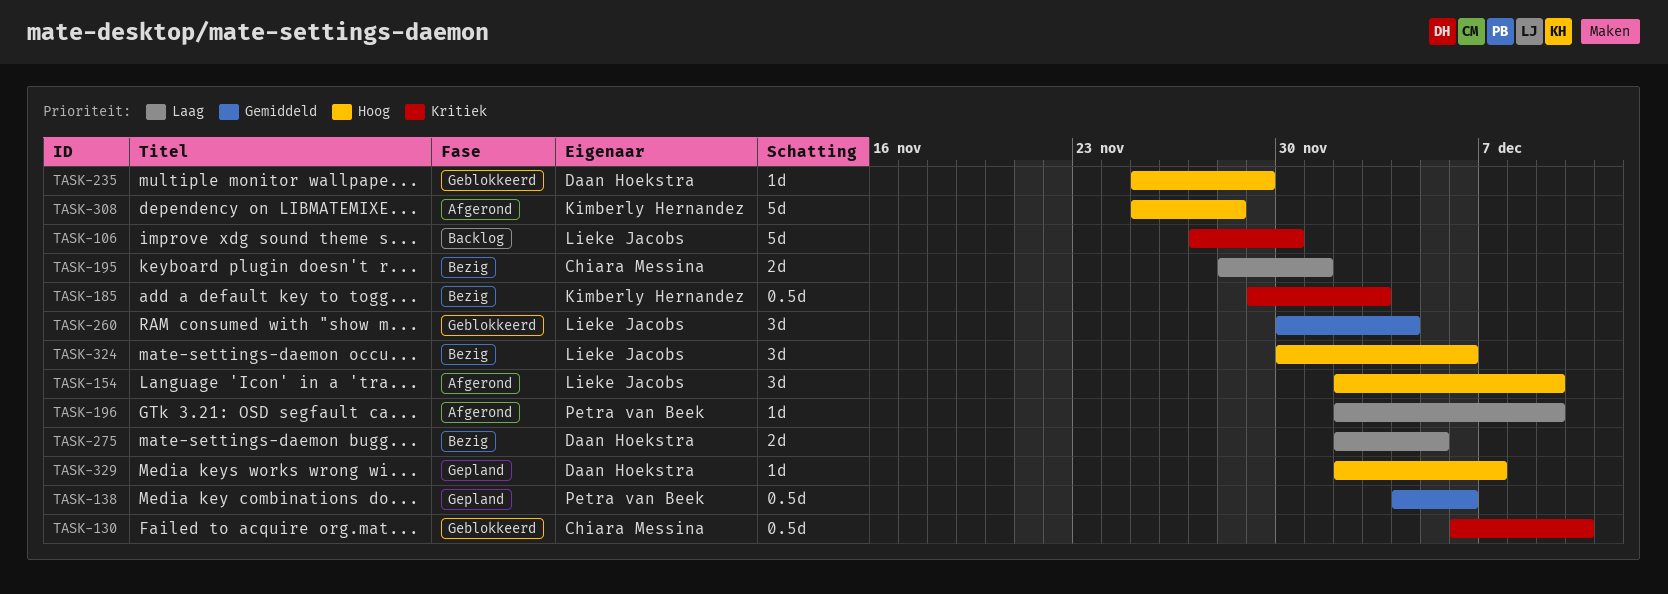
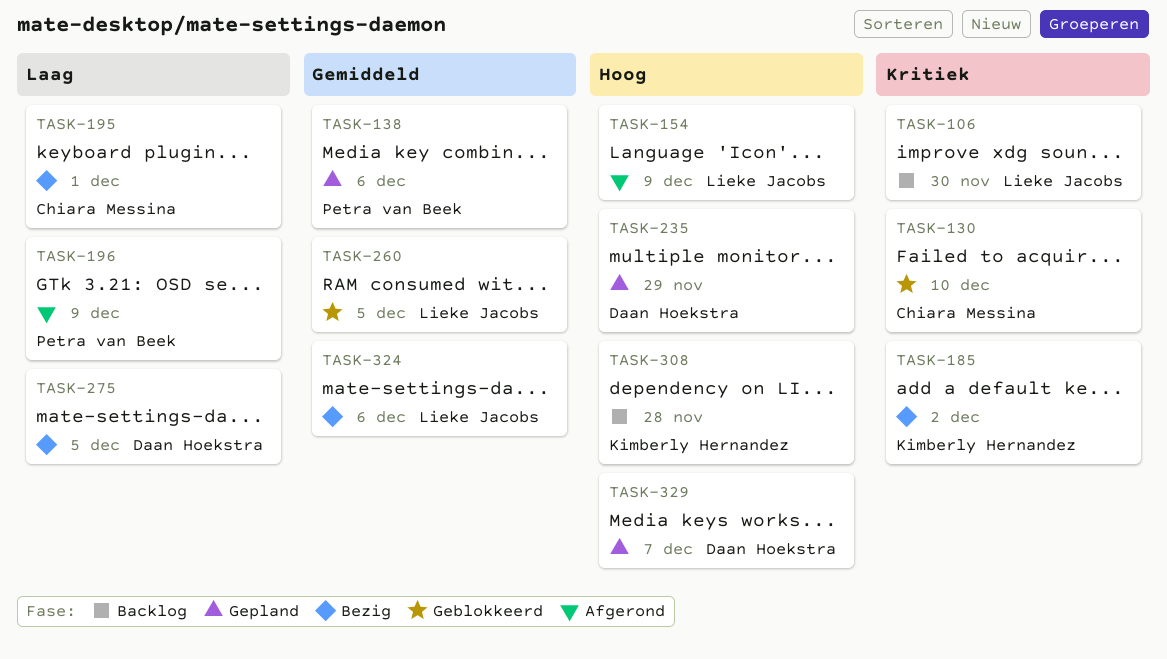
TASK-185, due: Dec 3 -> Dec 2
TASK-235, status: Geblokkeerd -> Gepland
TASK-260, due: Dec 4 -> Dec 5
TASK-308, status: Afgerond -> Backlog
TASK-324, priority: Hoog -> Gemiddeld

